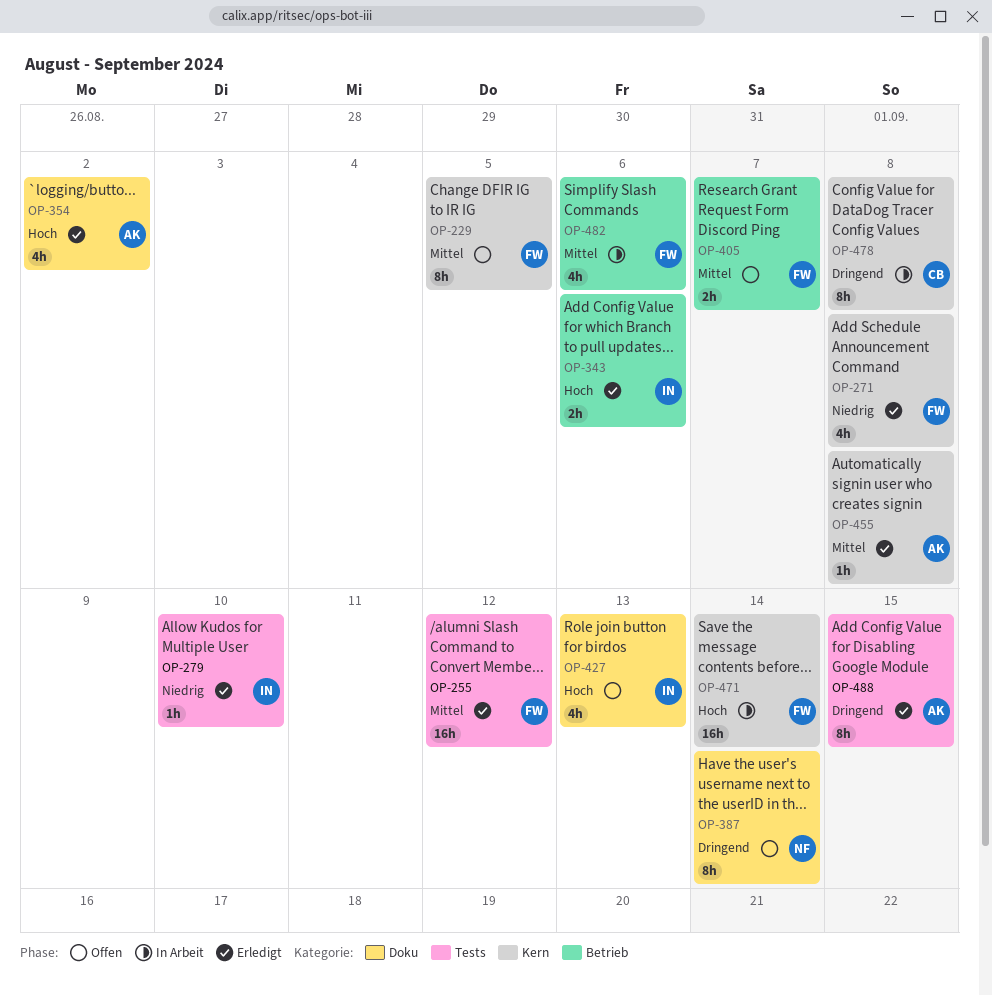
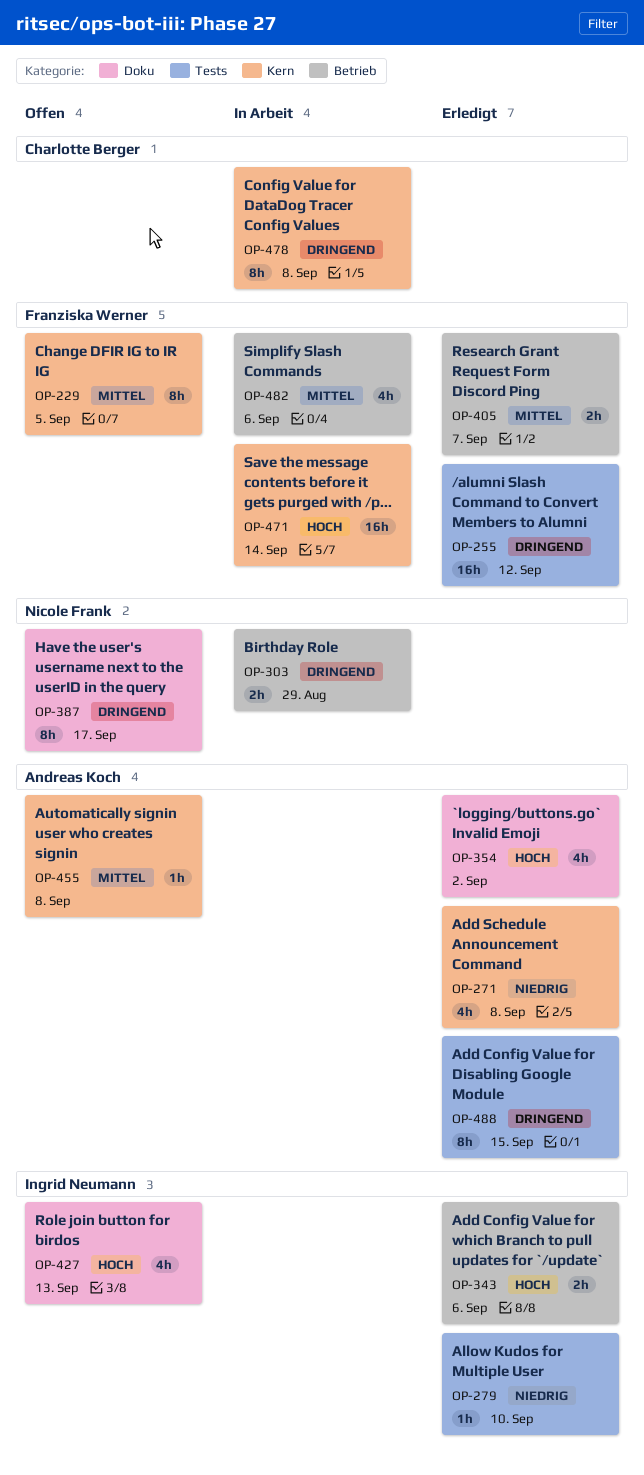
OP-255, priority: Mittel -> Dringend
OP-271, owner: Franziska Werner -> Andreas Koch
OP-303: none -> present
OP-387, due: Sep 14 -> Sep 17
OP-405, status: Offen -> Erledigt
OP-455, status: Erledigt -> Offen

